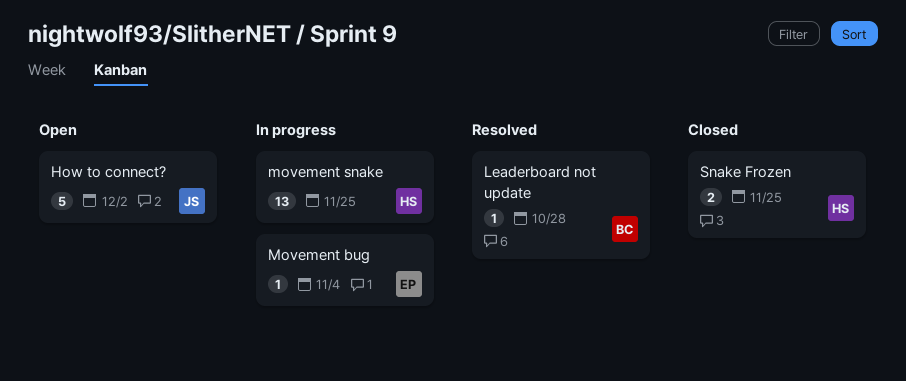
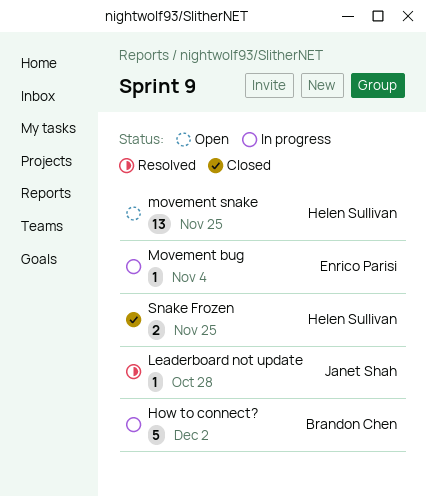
How to connect?, status: Open -> In progress
How to connect?, owner: Janet Shah -> Brandon Chen
Leaderboard not update, owner: Brandon Chen -> Janet Shah
movement snake, status: In progress -> Open

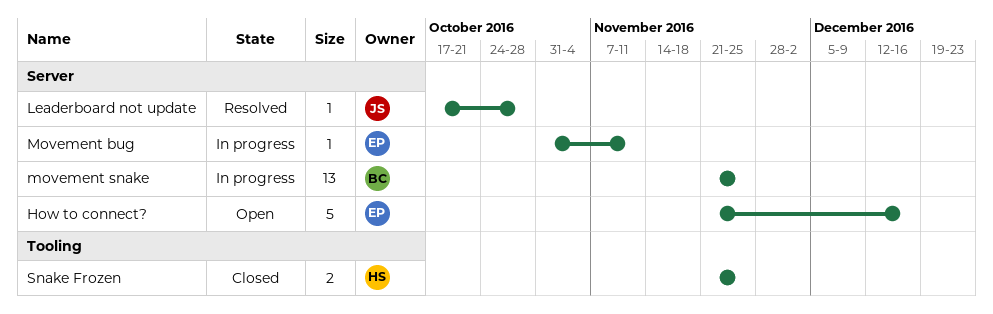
How to connect?, status: In progress -> Open
How to connect?, owner: Brandon Chen -> Enrico Parisi
How to connect?, due: Dec 2 -> Dec 16
Movement bug, due: Nov 4 -> Nov 11
movement snake, status: Open -> In progress
movement snake, owner: Helen Sullivan -> Brandon Chen

